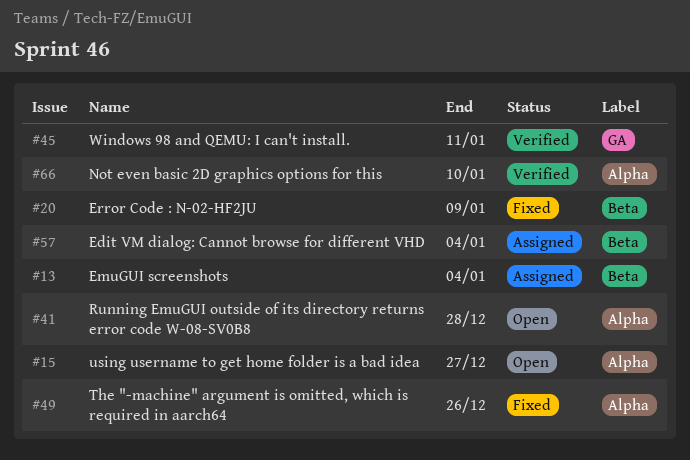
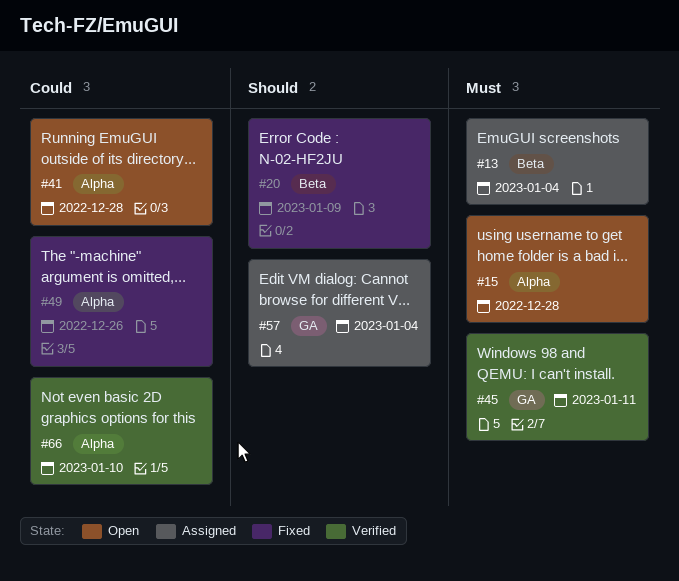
#15, due: Dec 27 -> Dec 28
#57, label: Beta -> GA

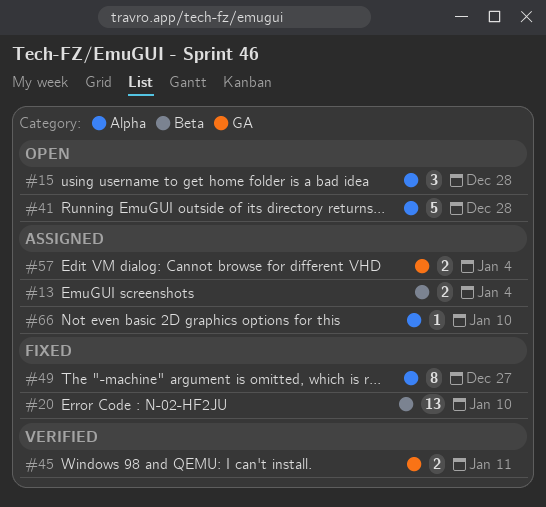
#20, due: Jan 9 -> Jan 10
#49, due: Dec 26 -> Dec 27
#66, status: Verified -> Assigned

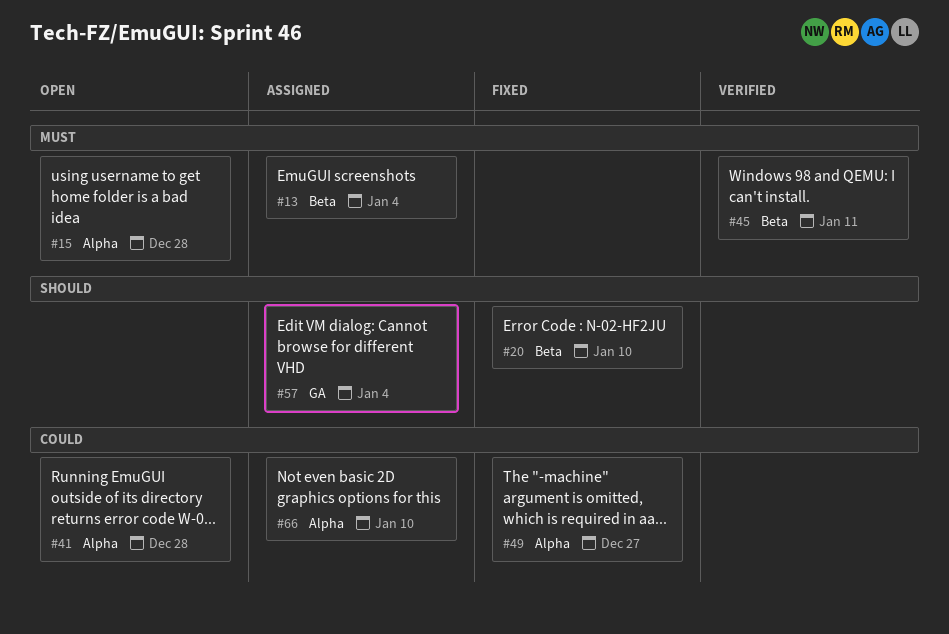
#45, label: GA -> Beta

